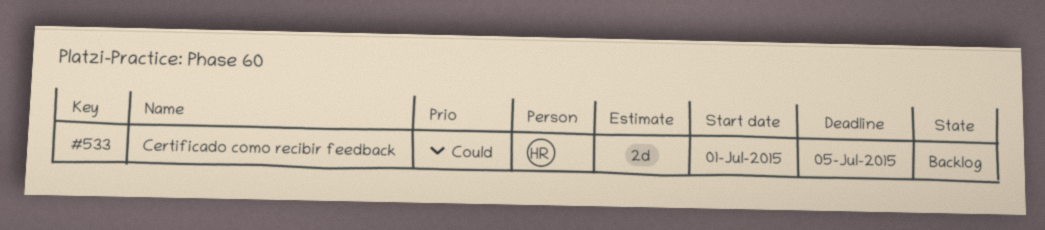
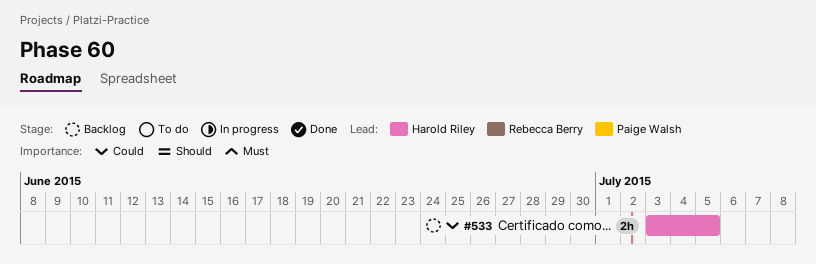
#533, estimate: 2d -> 2h
#533, start: Jul 1 -> Jul 3

